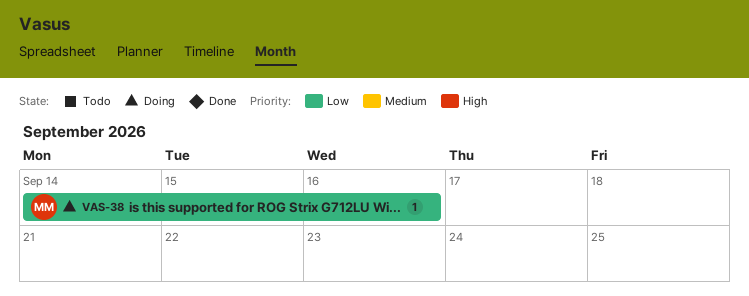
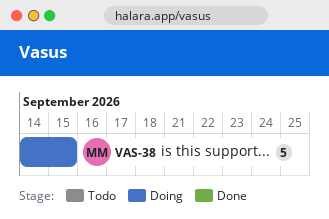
VAS-38, estimate: 1 -> 5
VAS-38, due: Sep 16 -> Sep 15

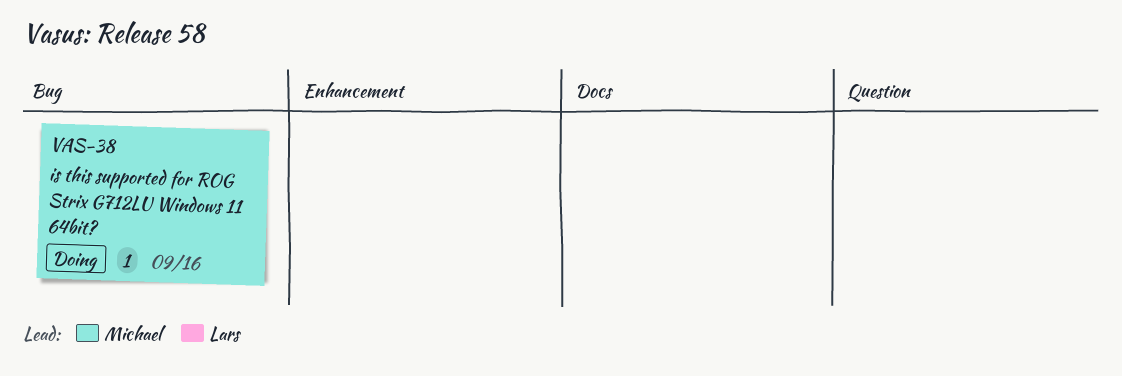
VAS-38, estimate: 5 -> 1
VAS-38, due: Sep 15 -> Sep 16

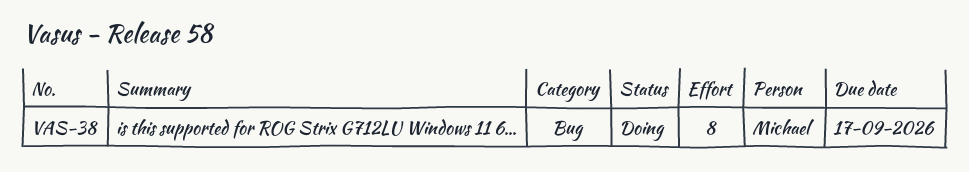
VAS-38, estimate: 1 -> 8
VAS-38, due: Sep 16 -> Sep 17

